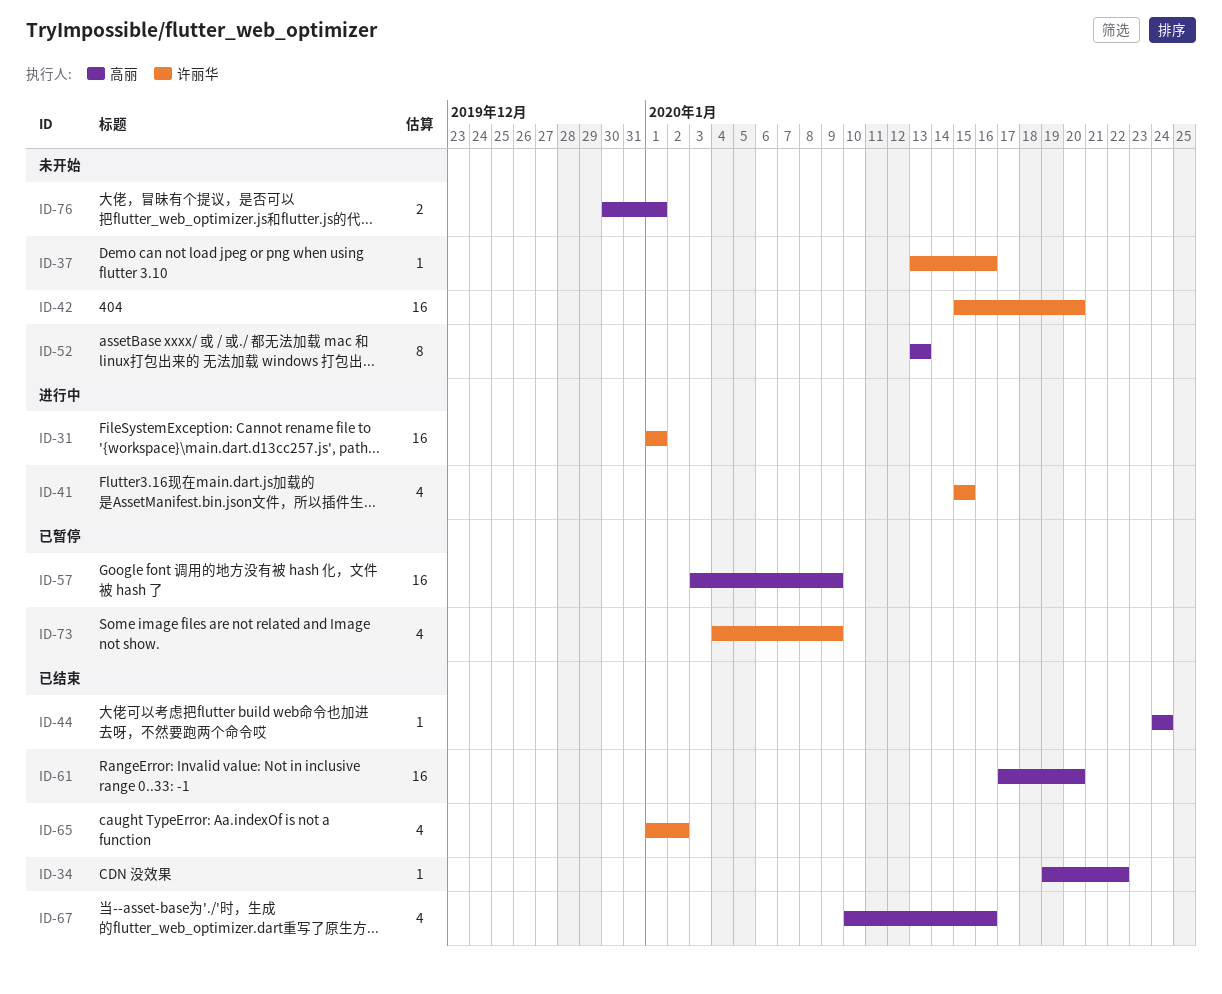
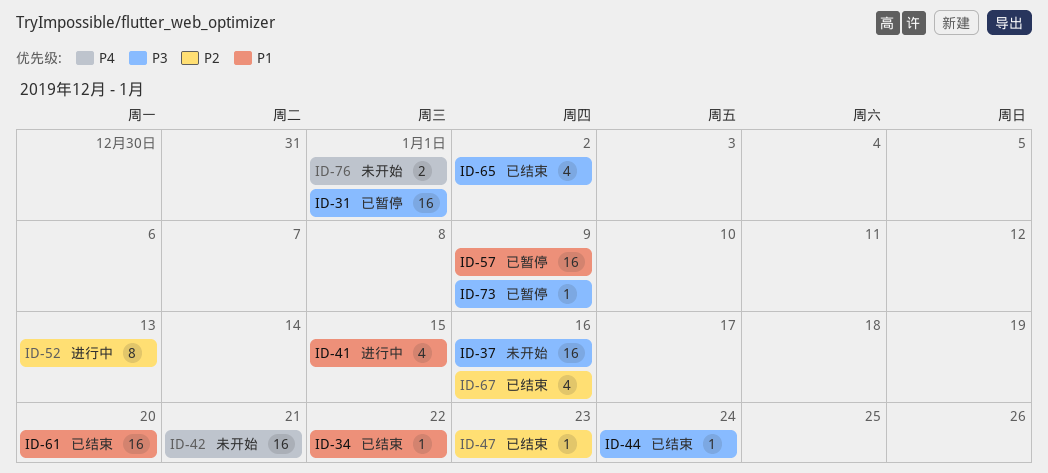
ID-31, status: 进行中 -> 已暂停
ID-37, estimate: 1 -> 16
ID-42, due: Jan 20 -> Jan 21
ID-47: none -> present
ID-52, status: 未开始 -> 进行中
ID-73, estimate: 4 -> 1

